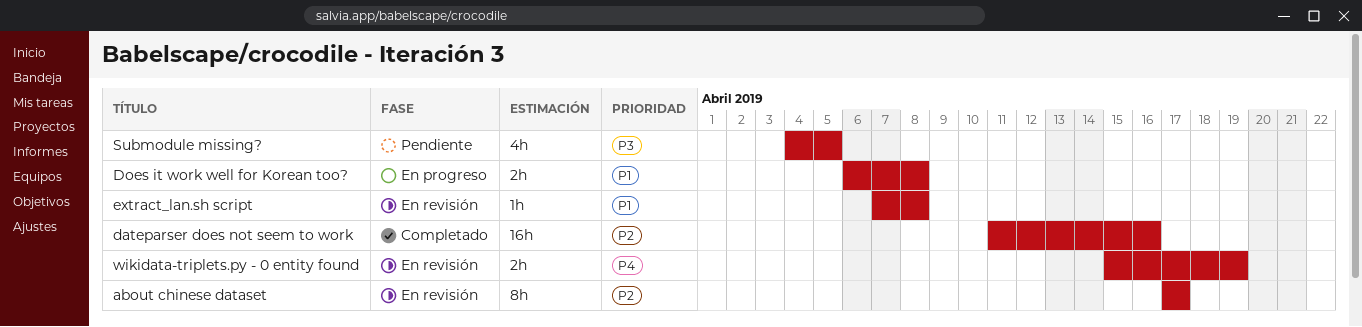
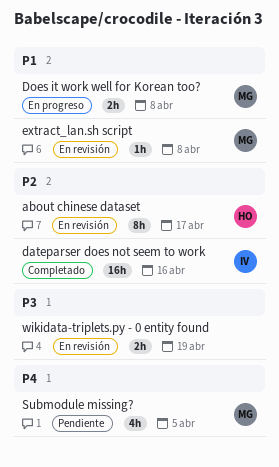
Submodule missing?, priority: P3 -> P4
wikidata-triplets.py - 0 entity found, priority: P4 -> P3

